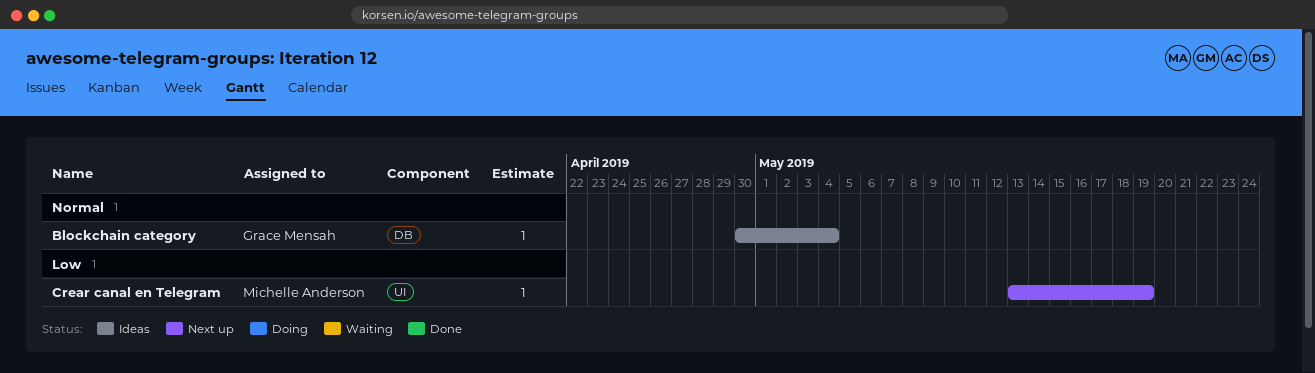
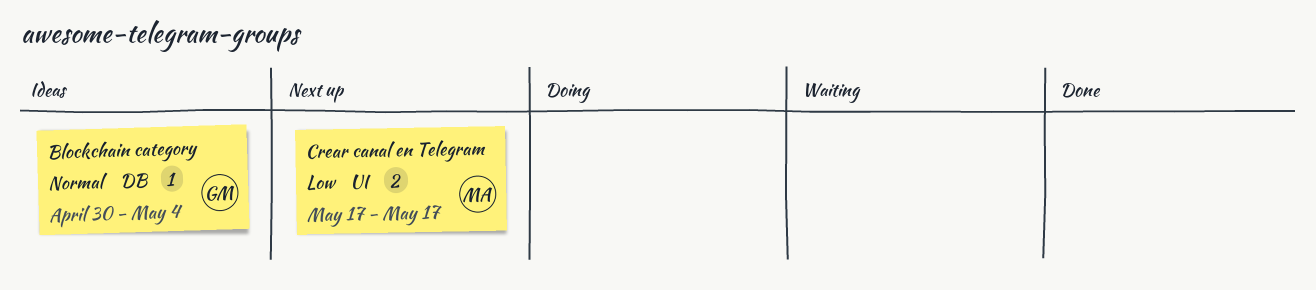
Crear canal en Telegram, estimate: 1 -> 2
Crear canal en Telegram, start: May 13 -> May 17
Crear canal en Telegram, due: May 19 -> May 17

